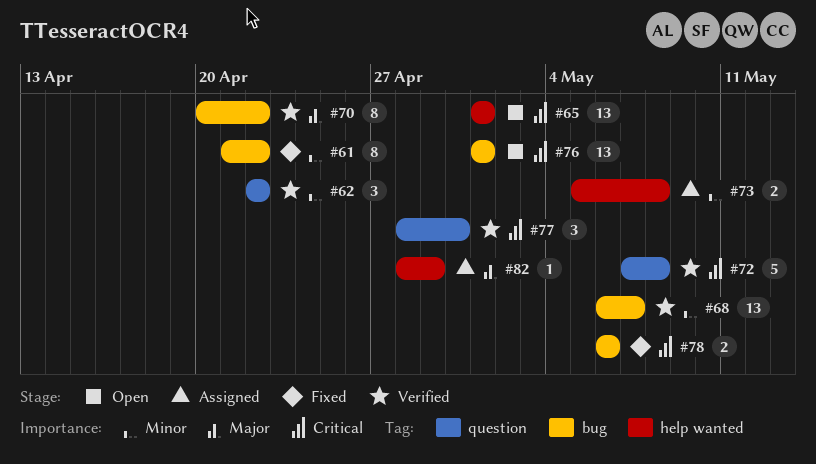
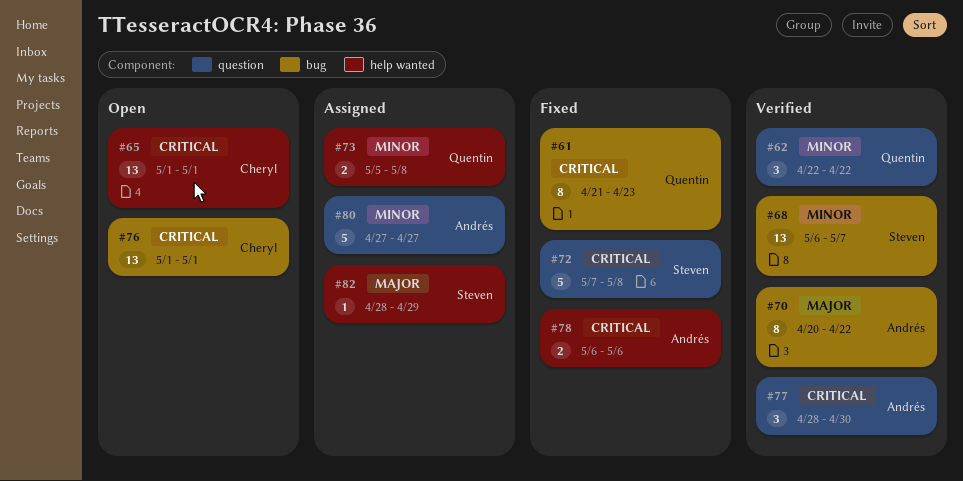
#61, priority: Minor -> Critical
#61, due: Apr 22 -> Apr 23
#72, status: Verified -> Fixed
#78, label: bug -> help wanted
#80: none -> present

